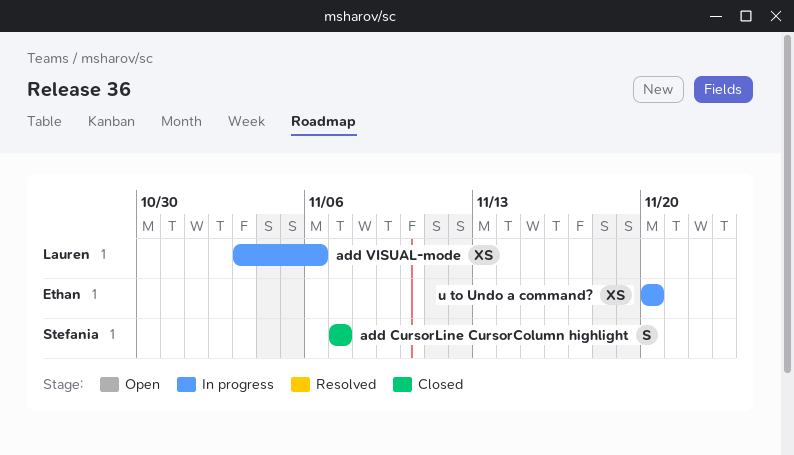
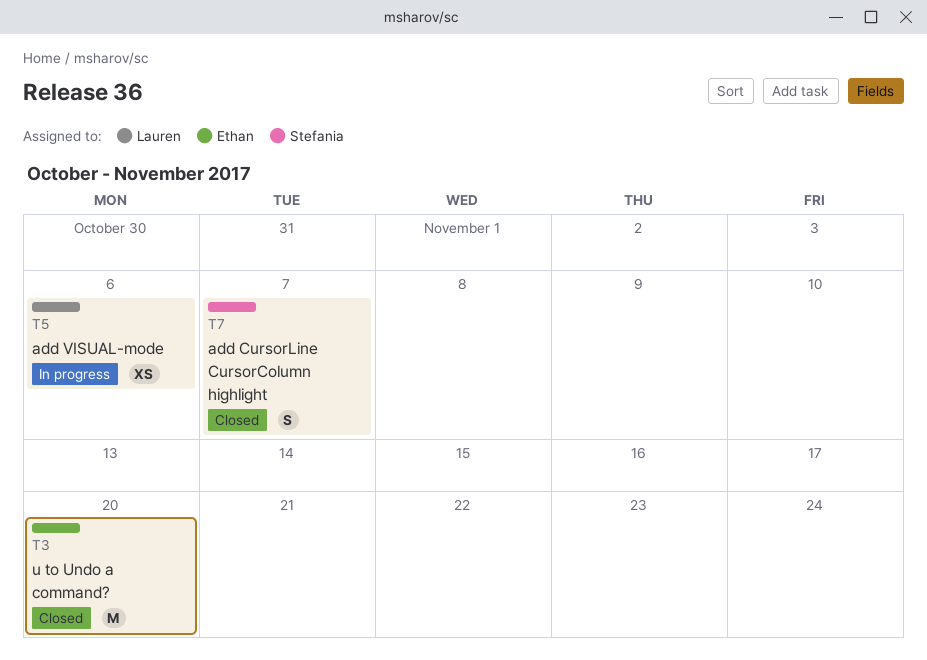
u to Undo a command?, status: In progress -> Closed
u to Undo a command?, estimate: XS -> M

